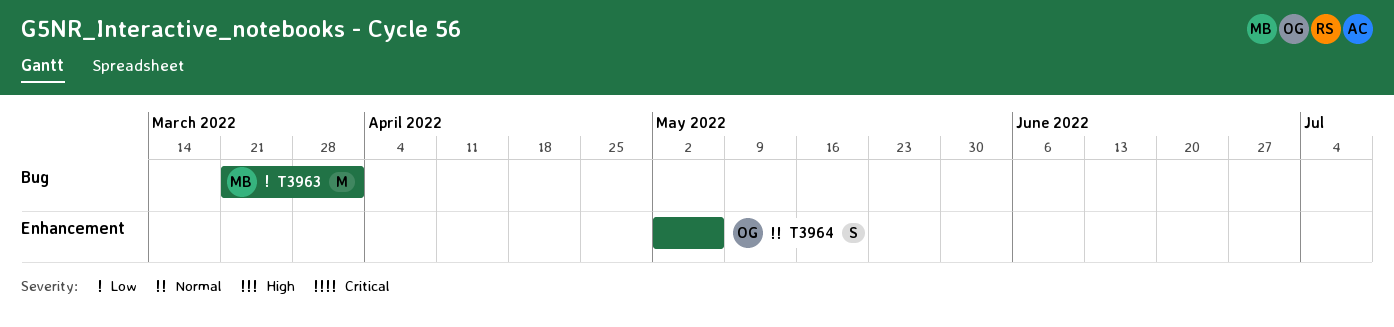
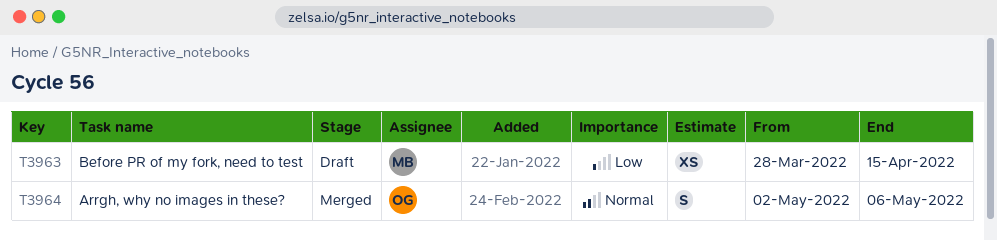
T3963, estimate: M -> XS
T3963, start: Mar 21 -> Mar 28
T3963, due: Apr 1 -> Apr 15

